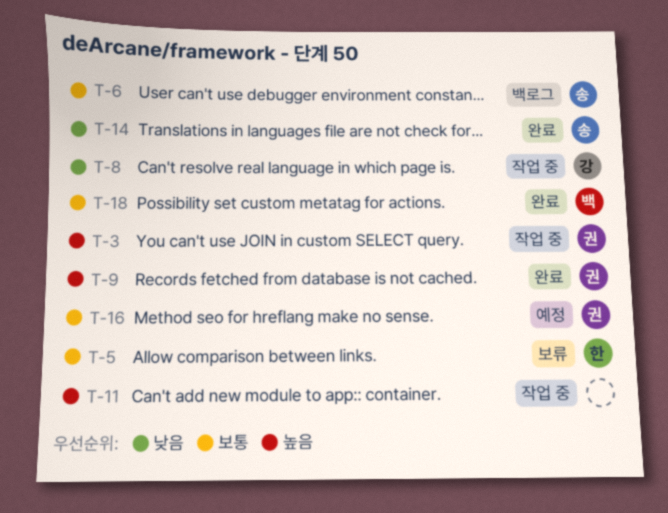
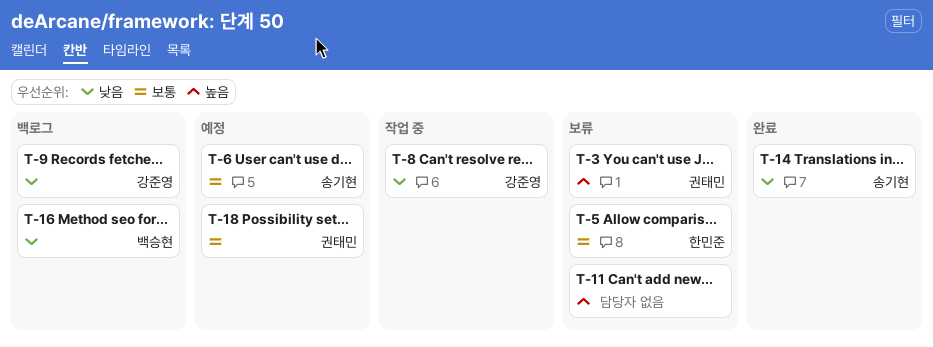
T-3, status: 작업 중 -> 보류
T-6, status: 백로그 -> 예정
T-9, status: 완료 -> 백로그
T-9, owner: 권태민 -> 강준영
T-9, priority: 높음 -> 낮음
T-11, status: 작업 중 -> 보류
T-16, status: 예정 -> 백로그
T-16, owner: 권태민 -> 백승현
T-16, priority: 보통 -> 낮음
T-18, status: 완료 -> 예정
T-18, owner: 백승현 -> 권태민

